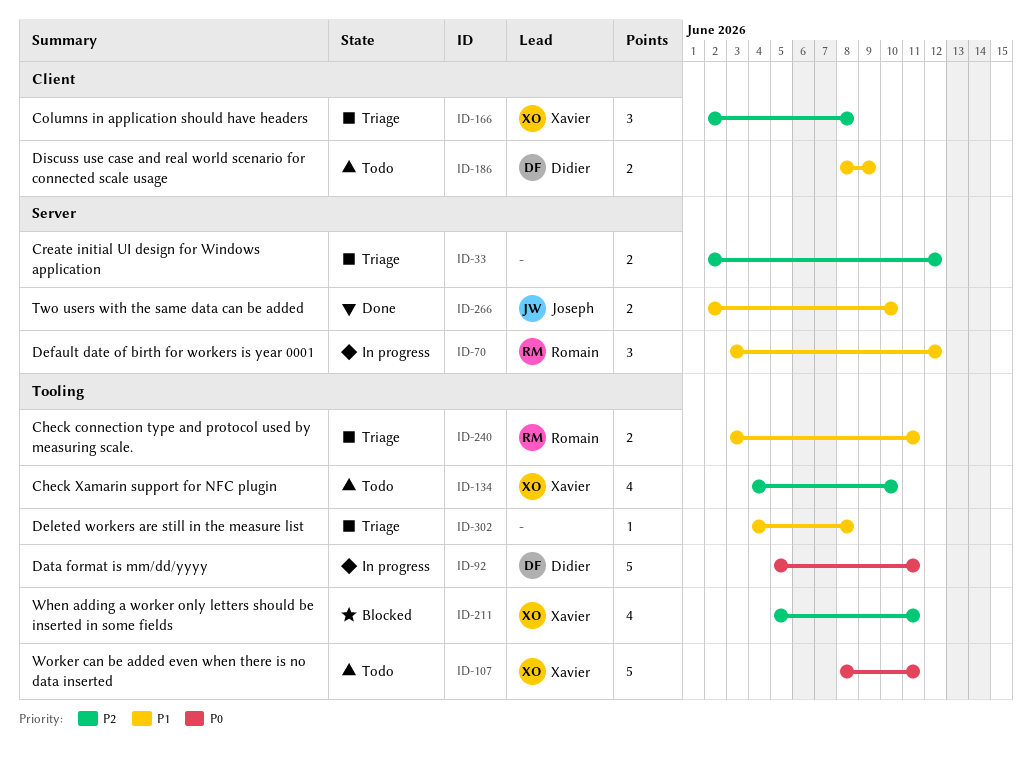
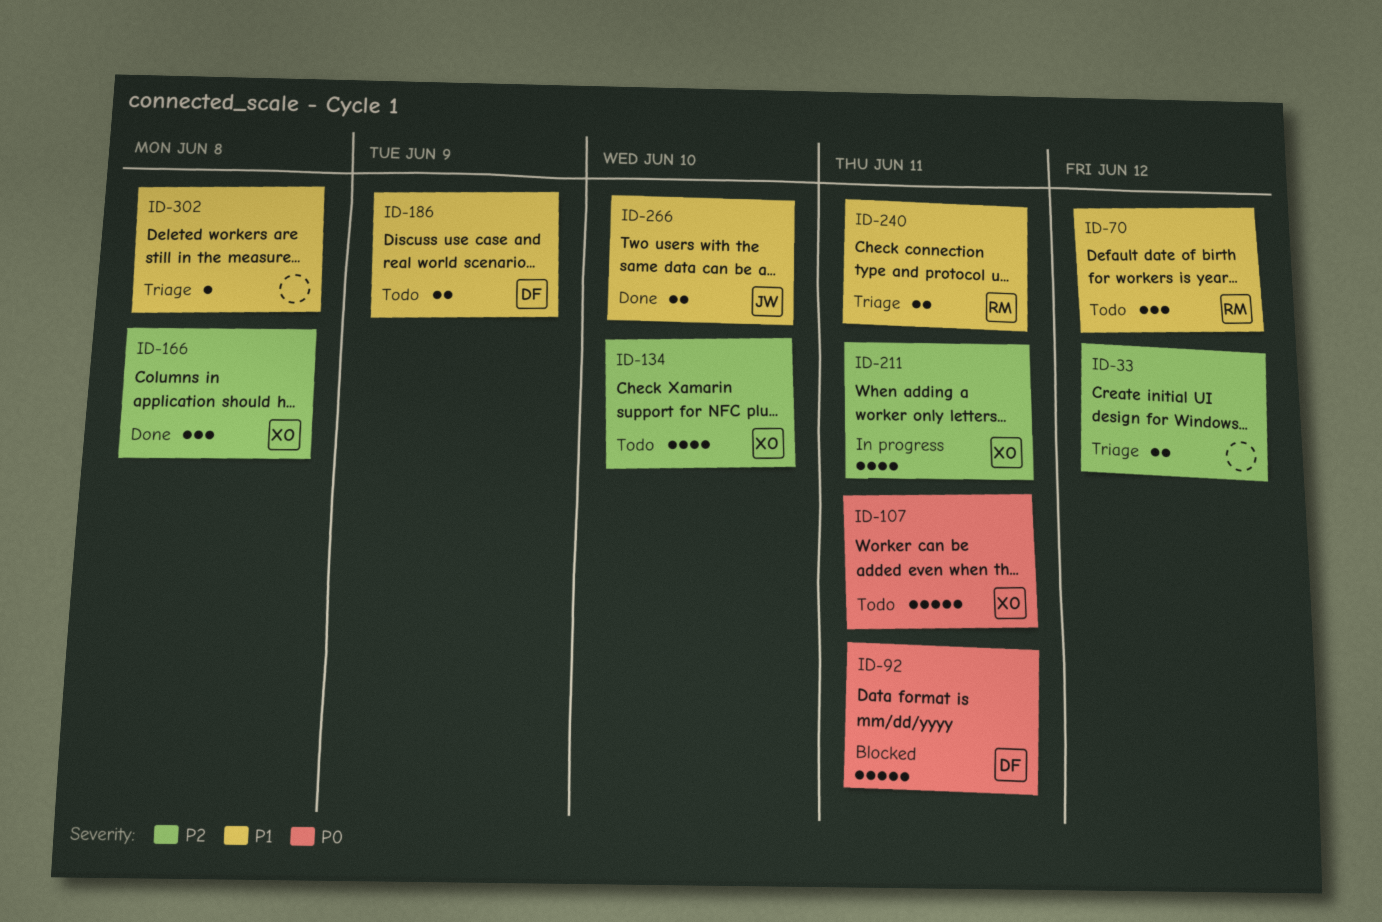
ID-70, status: In progress -> Todo
ID-92, status: In progress -> Blocked
ID-166, status: Triage -> Done
ID-211, status: Blocked -> In progress

